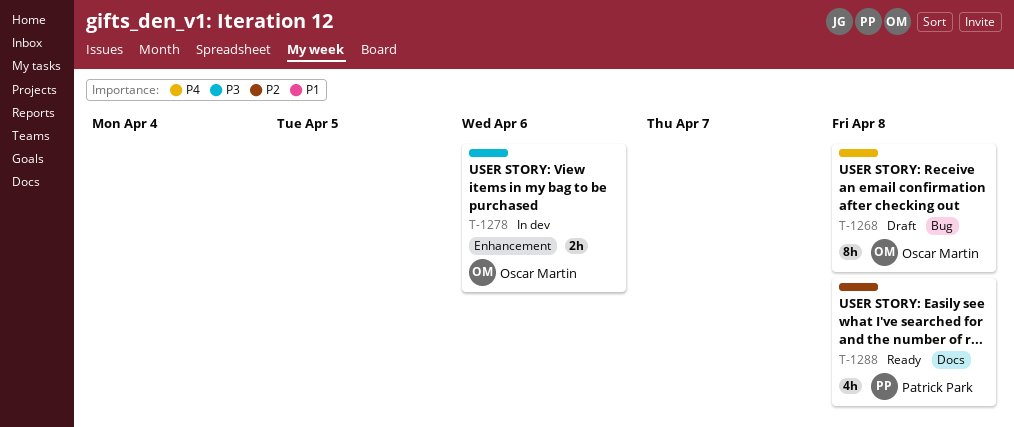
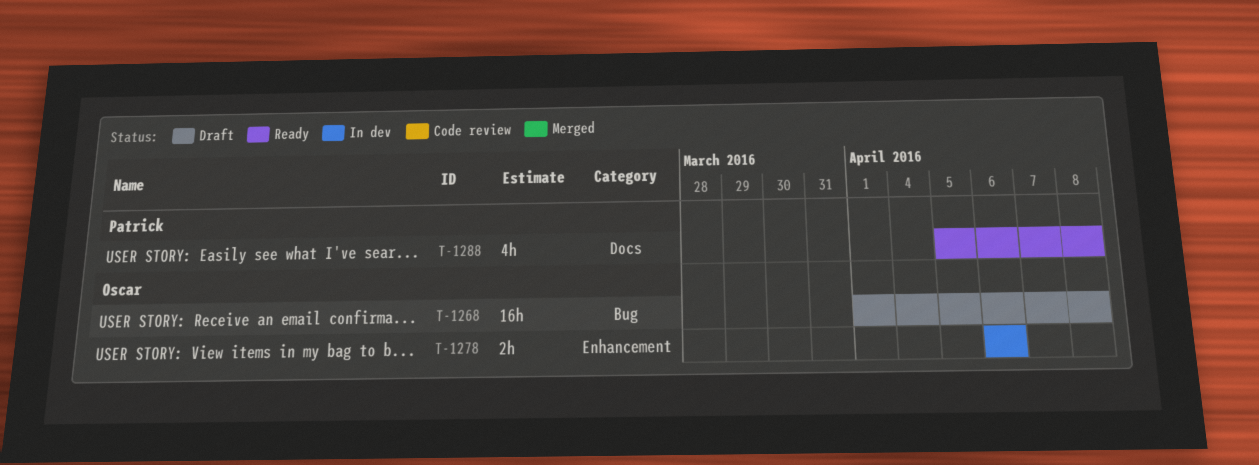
T-1268, estimate: 8h -> 16h

